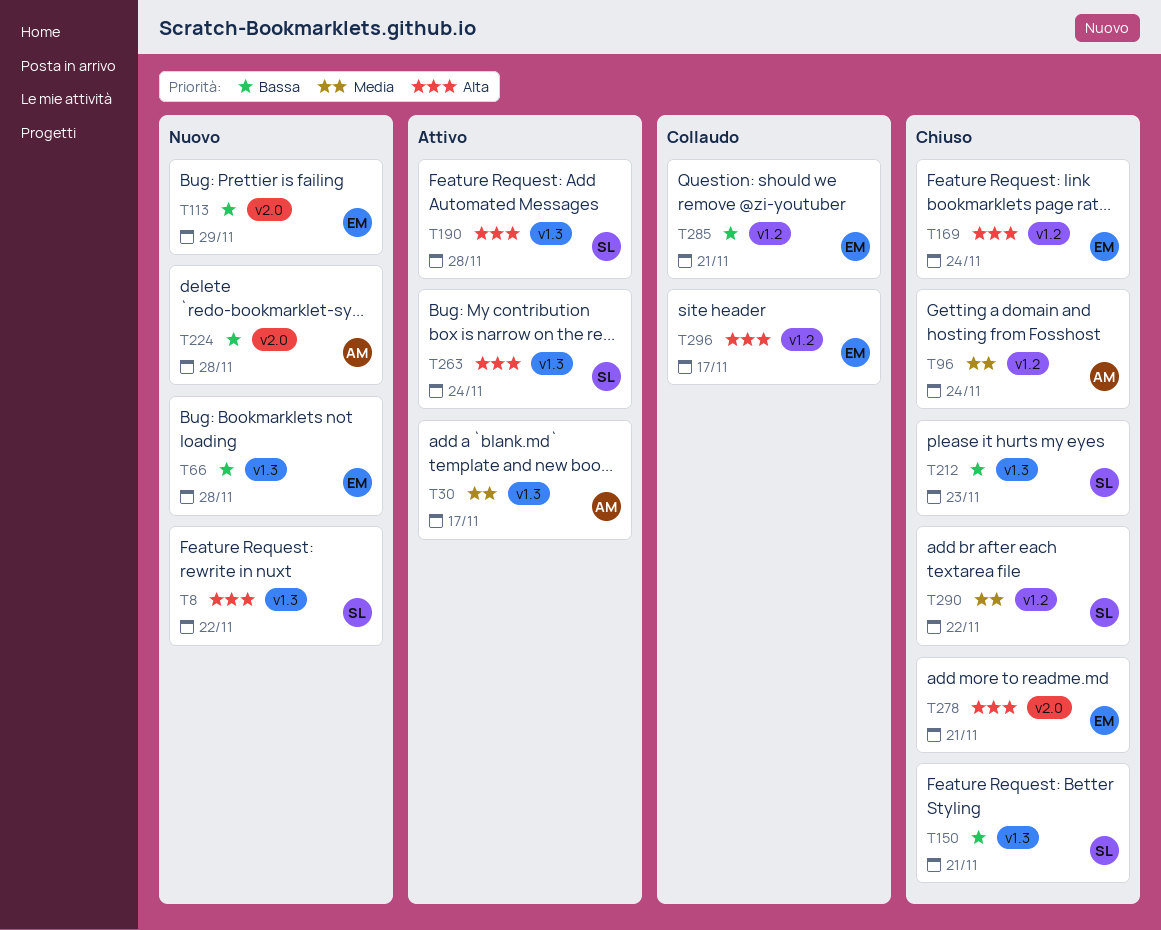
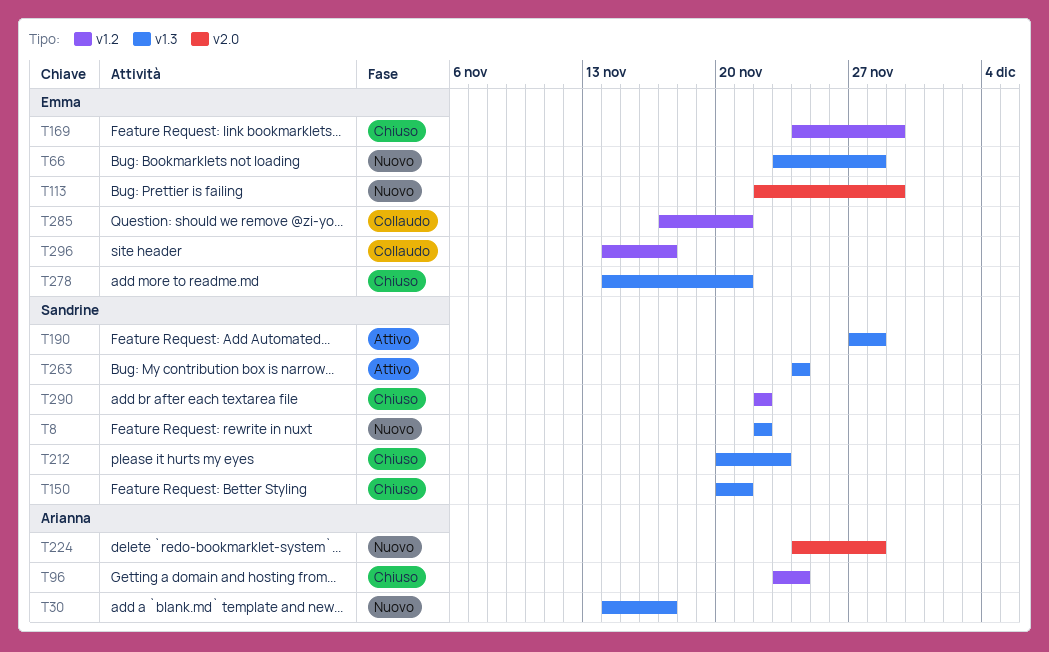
T30, status: Attivo -> Nuovo
T169, due: Nov 24 -> Nov 29
T278, label: v2.0 -> v1.3

